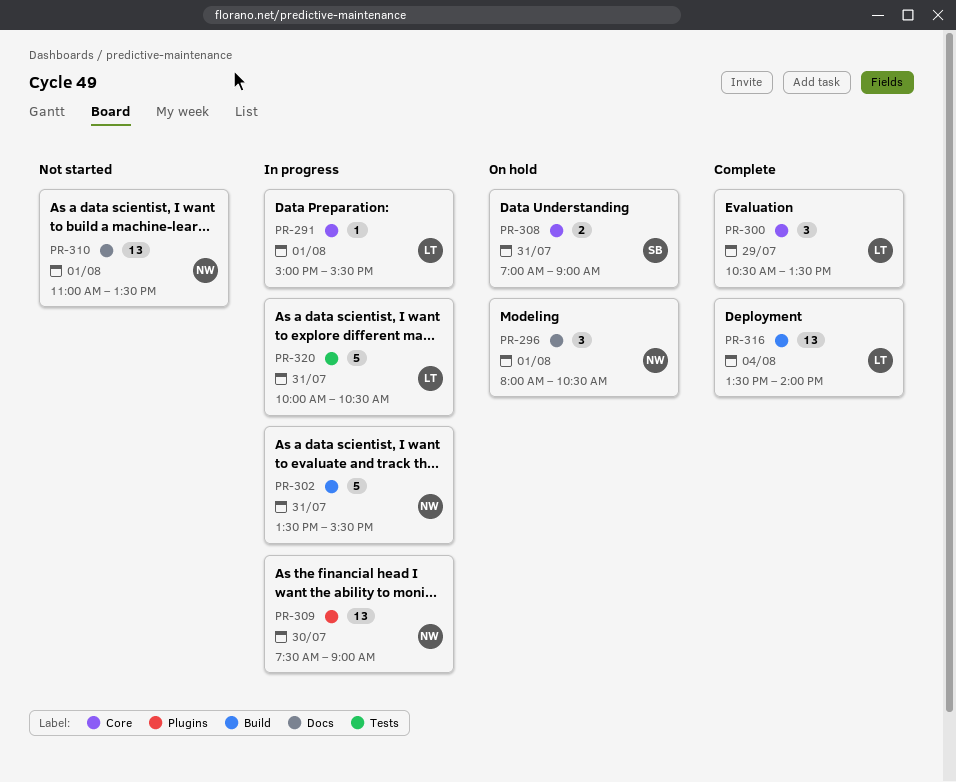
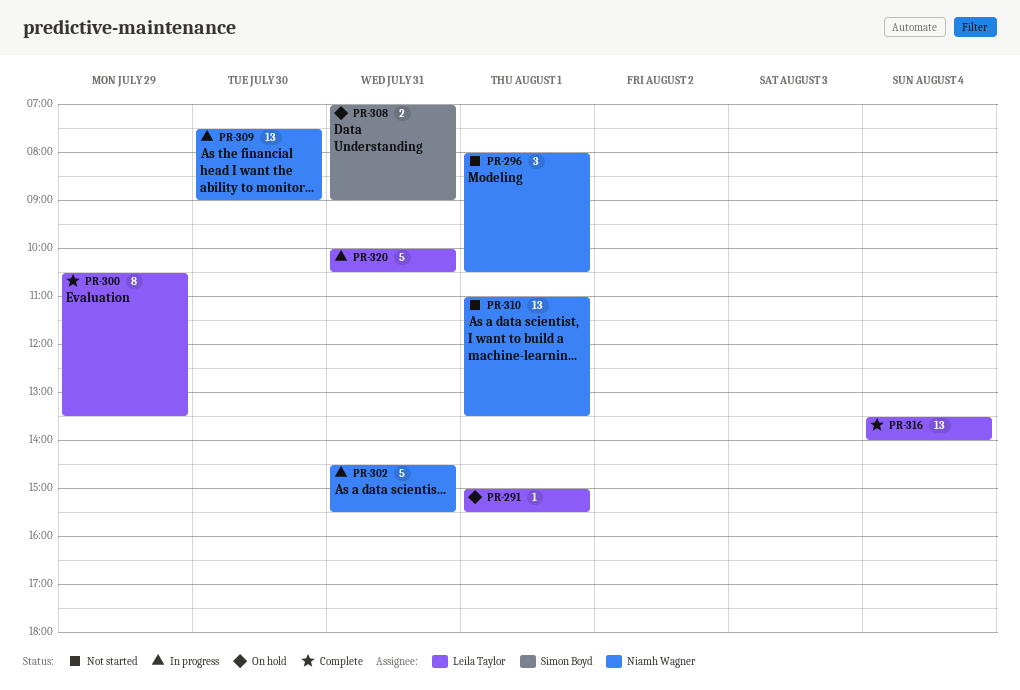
PR-291, status: In progress -> On hold
PR-296, status: On hold -> Not started
PR-300, estimate: 3 -> 8
PR-302, begins: 13:30 -> 14:30

